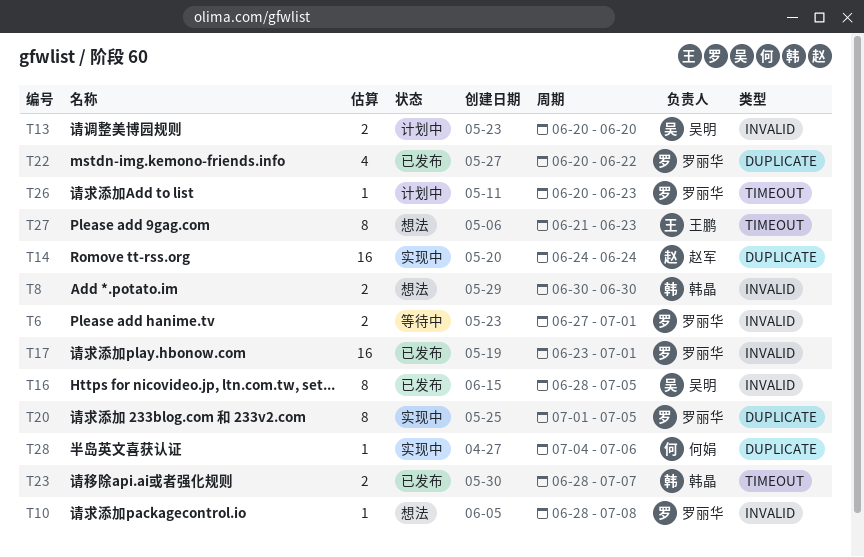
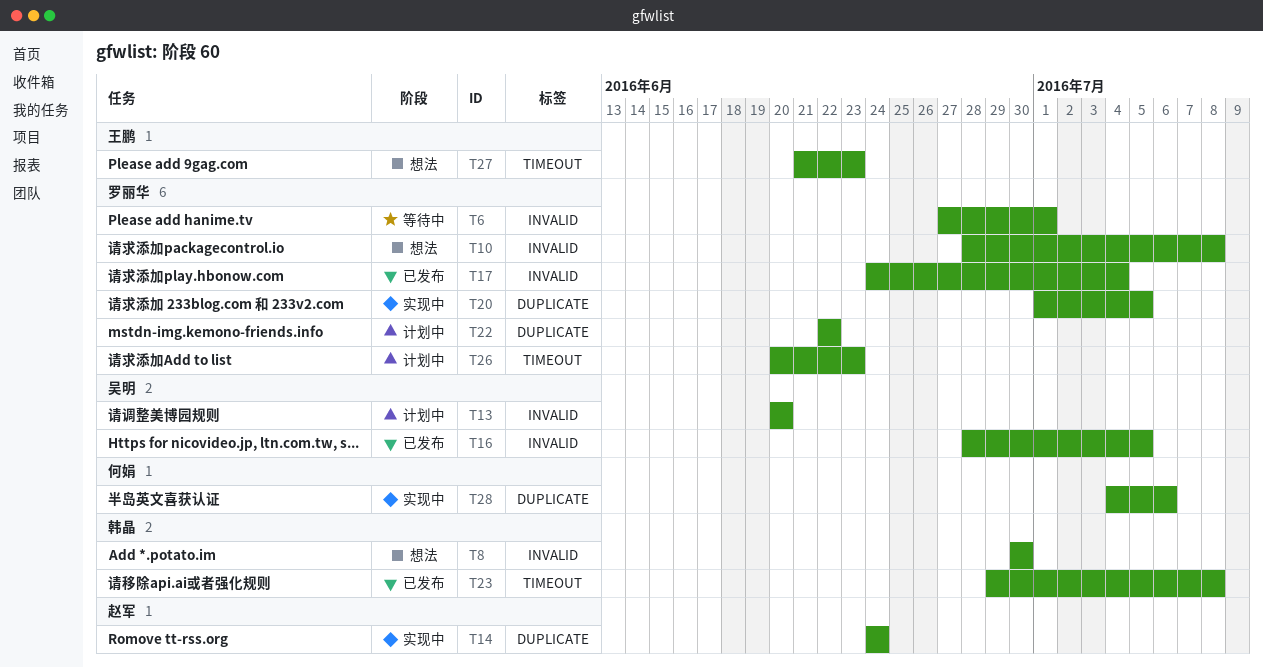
T17, start: Jun 23 -> Jun 24
T17, due: Jul 1 -> Jul 4
T22, status: 已发布 -> 计划中
T22, start: Jun 20 -> Jun 22
T23, start: Jun 28 -> Jun 29
T23, due: Jul 7 -> Jul 8

